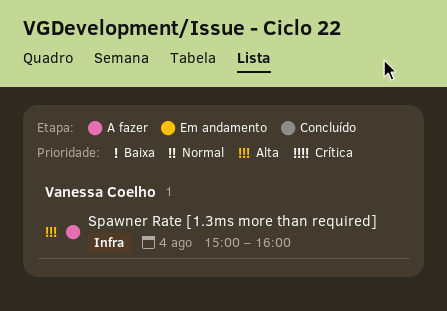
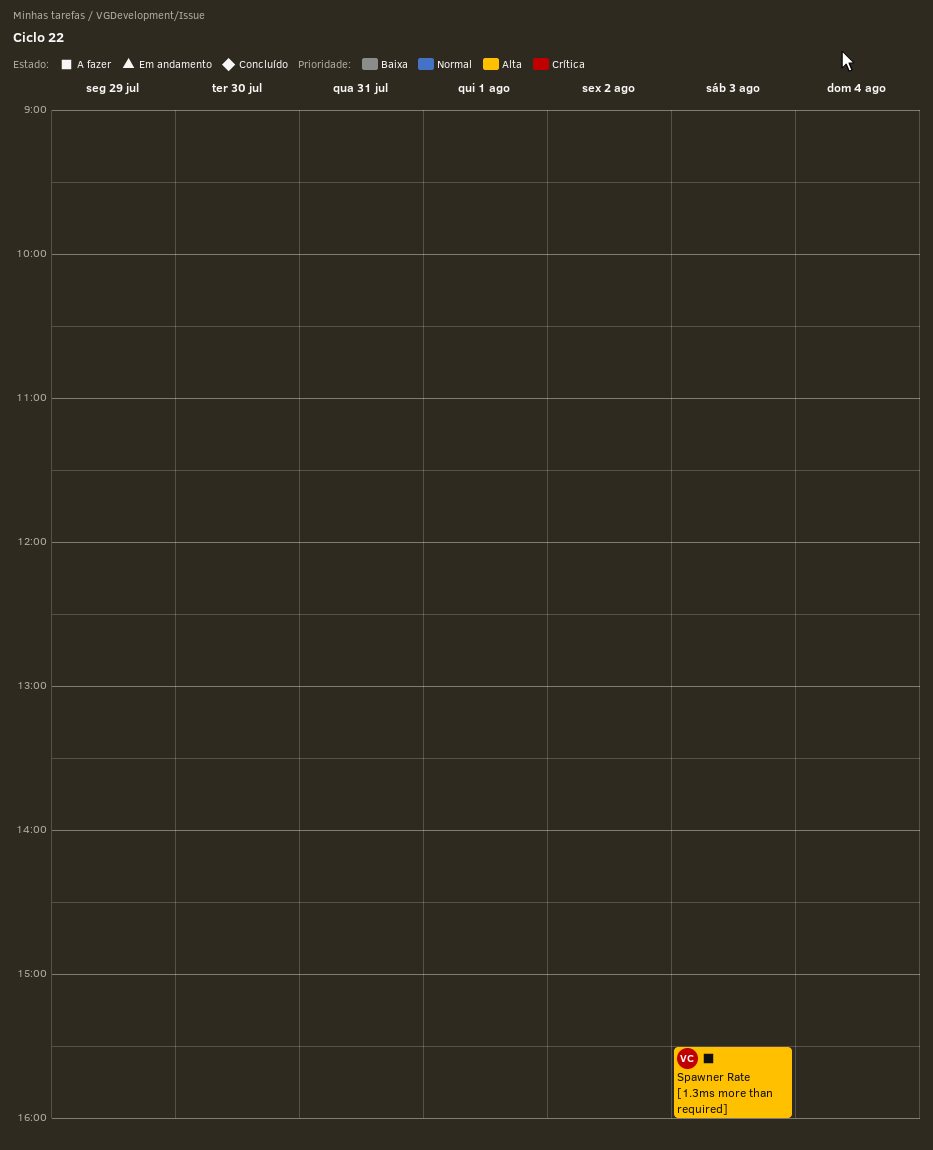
Spawner Rate [1.3ms more than required], day: Aug 4 -> Aug 3
Spawner Rate [1.3ms more than required], begins: 15:00 -> 15:30

